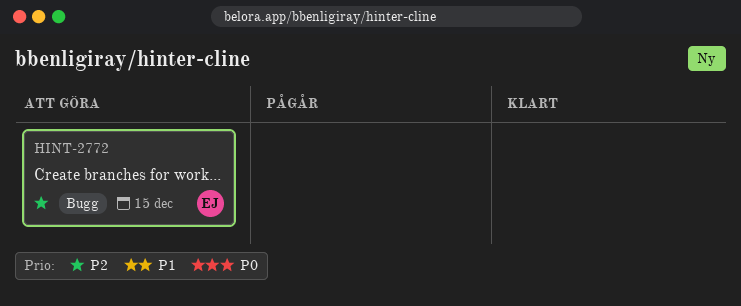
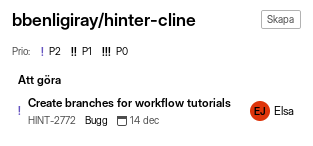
HINT-2772, due: Dec 15 -> Dec 14

